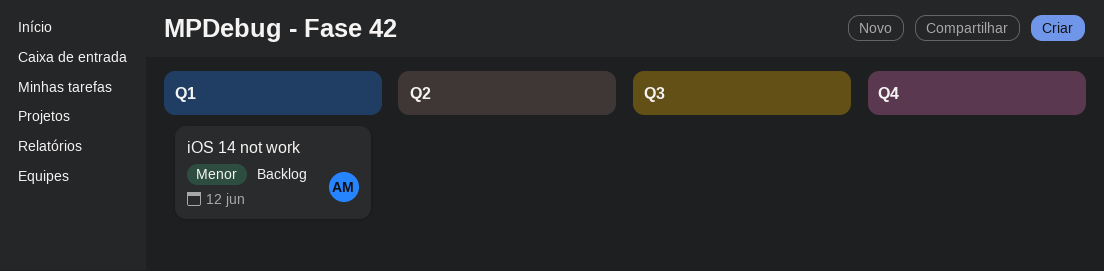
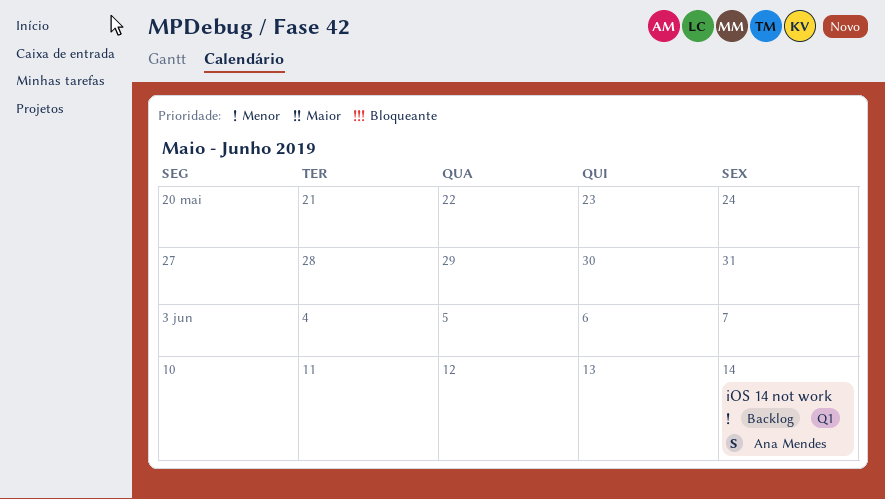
iOS 14 not work, due: Jun 12 -> Jun 14

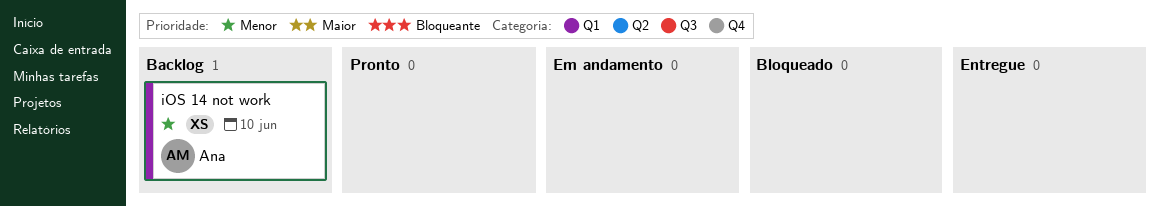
iOS 14 not work, estimate: S -> XS
iOS 14 not work, due: Jun 14 -> Jun 10

